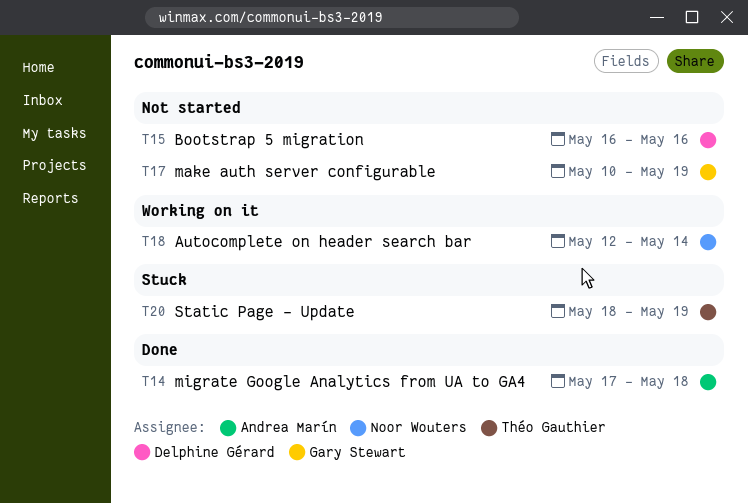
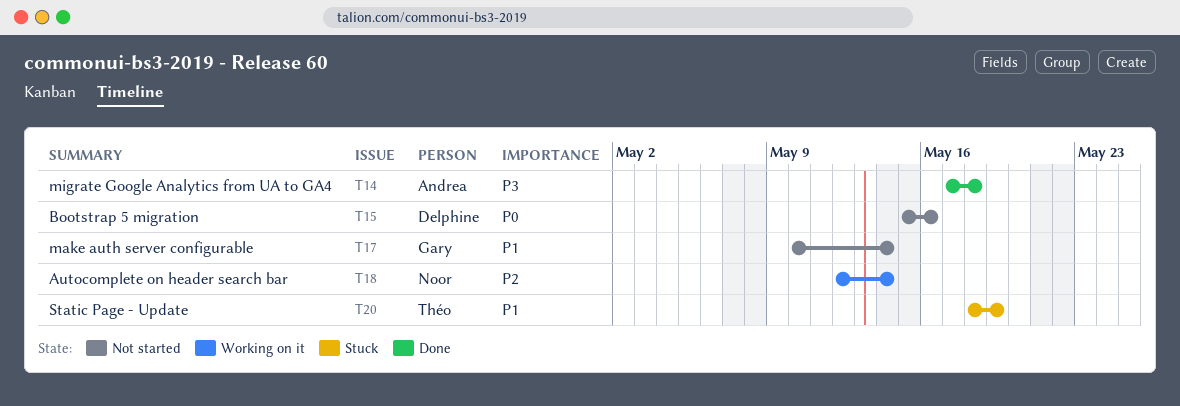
T15, start: May 16 -> May 15
T17, due: May 19 -> May 14

